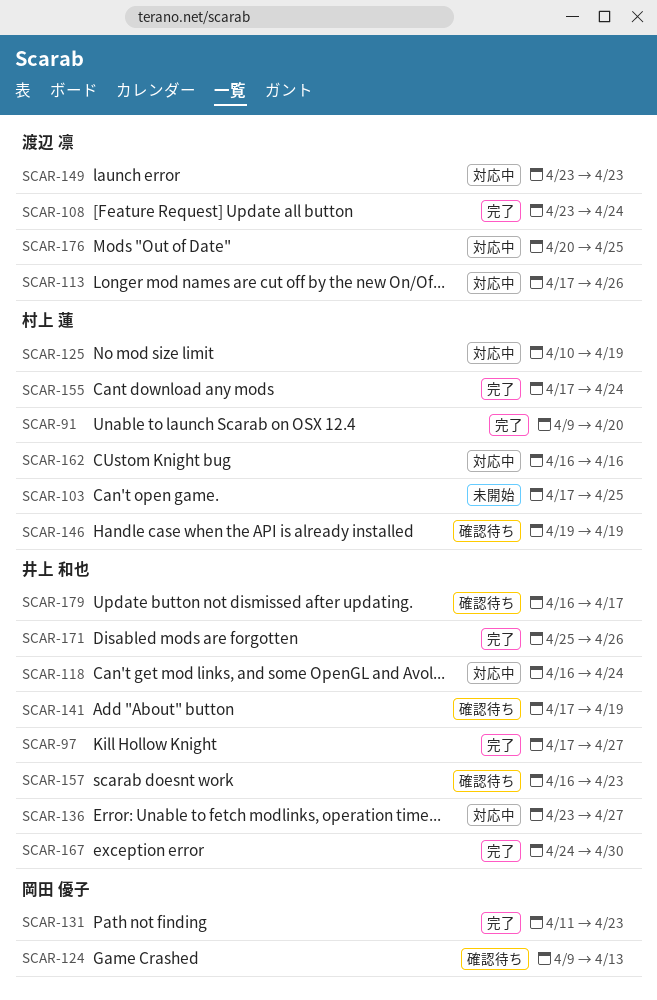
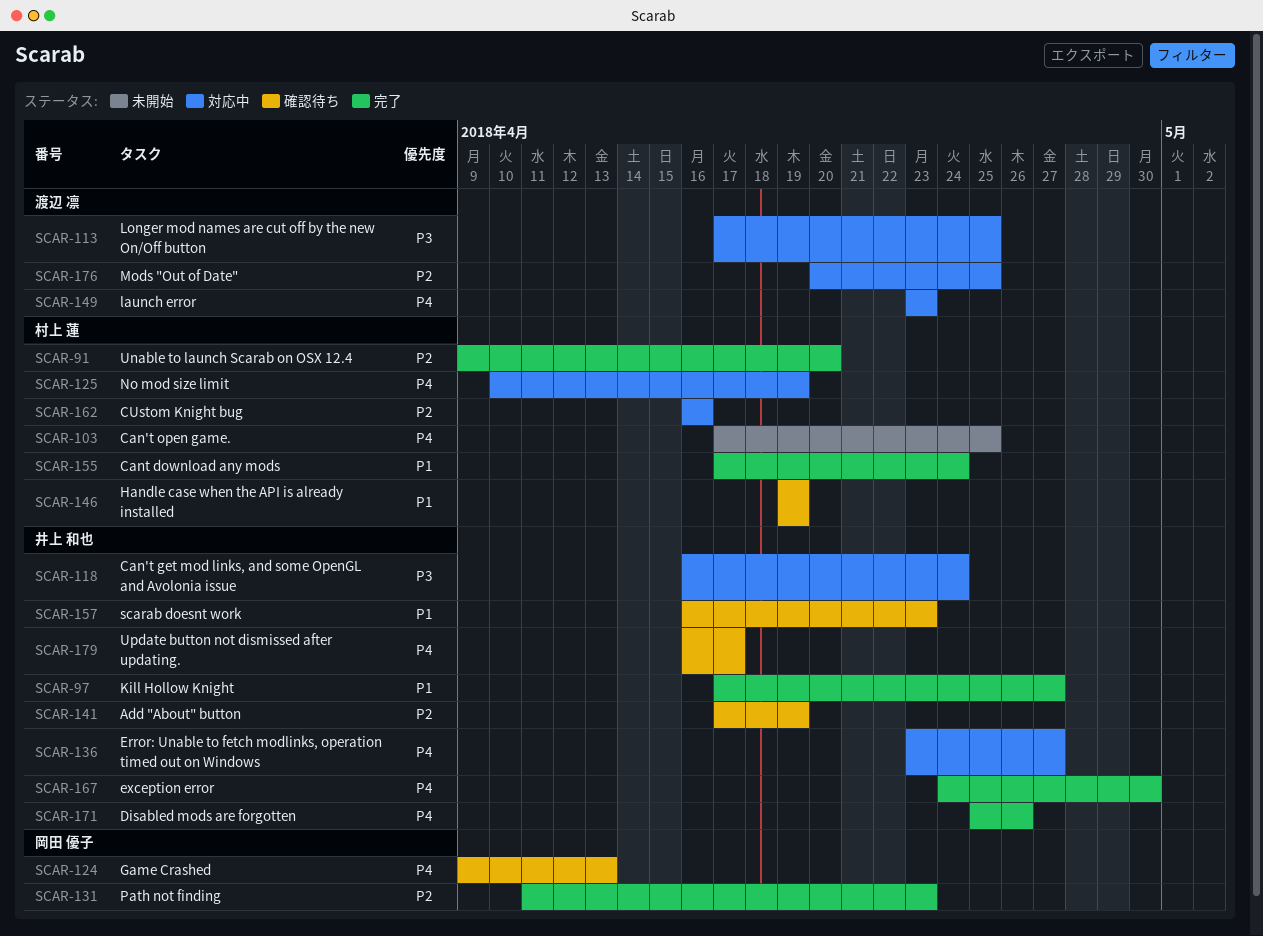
SCAR-108: present -> none
SCAR-113, due: Apr 26 -> Apr 25

